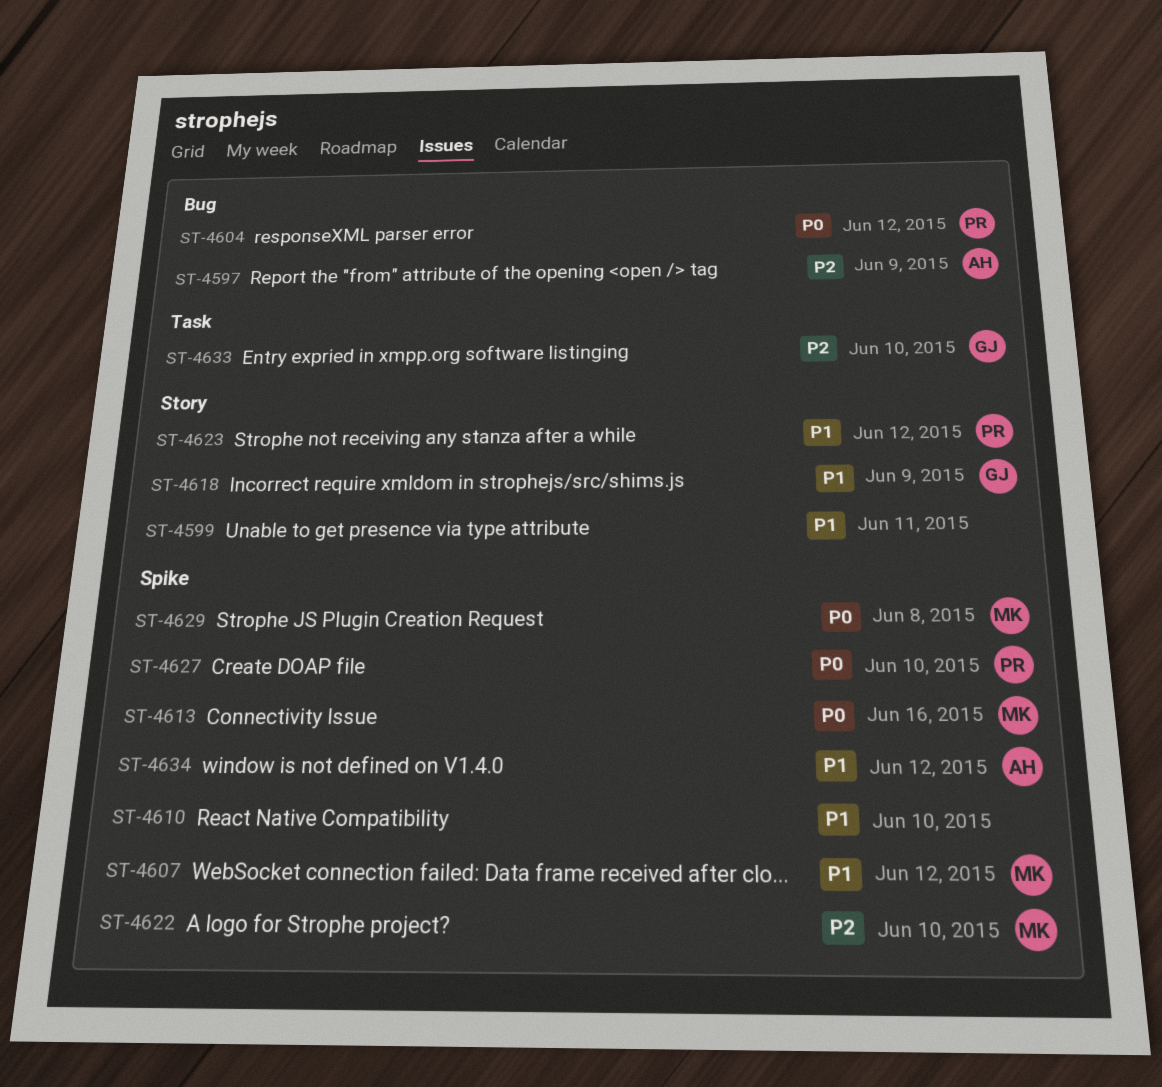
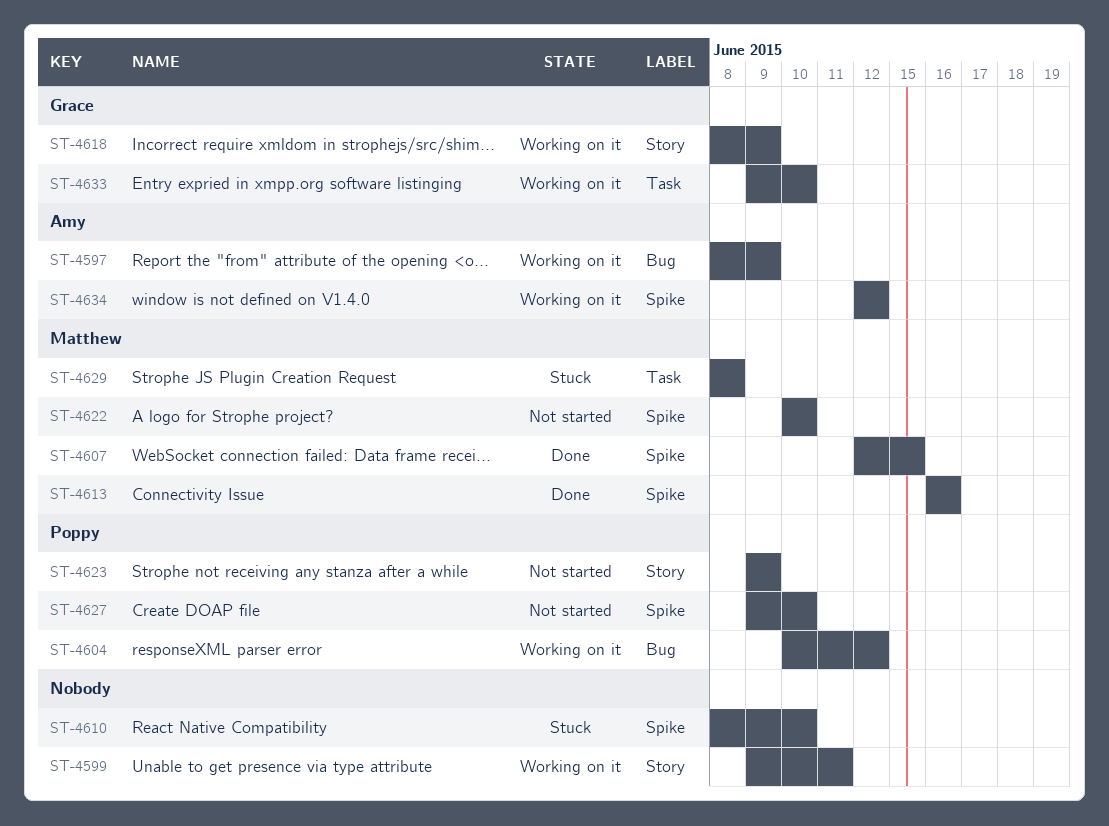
ST-4607, due: Jun 12 -> Jun 15
ST-4623, due: Jun 12 -> Jun 9
ST-4629, label: Spike -> Task

